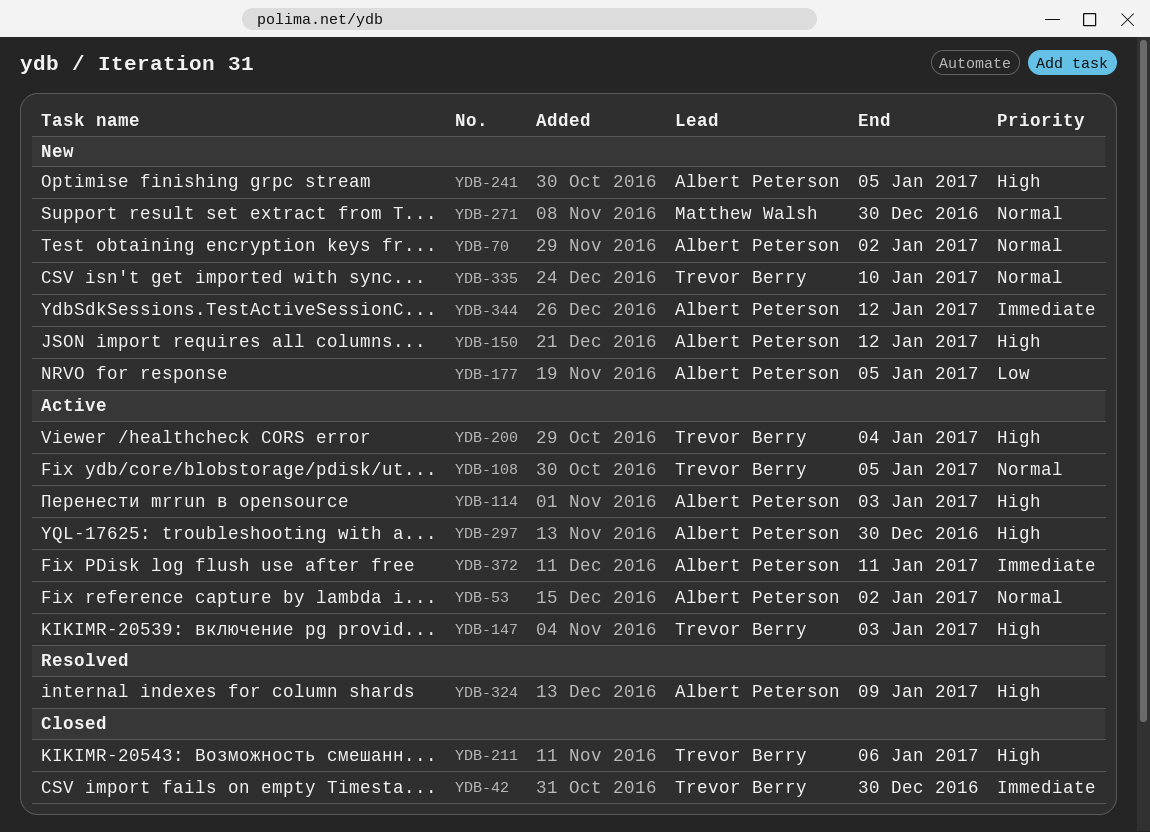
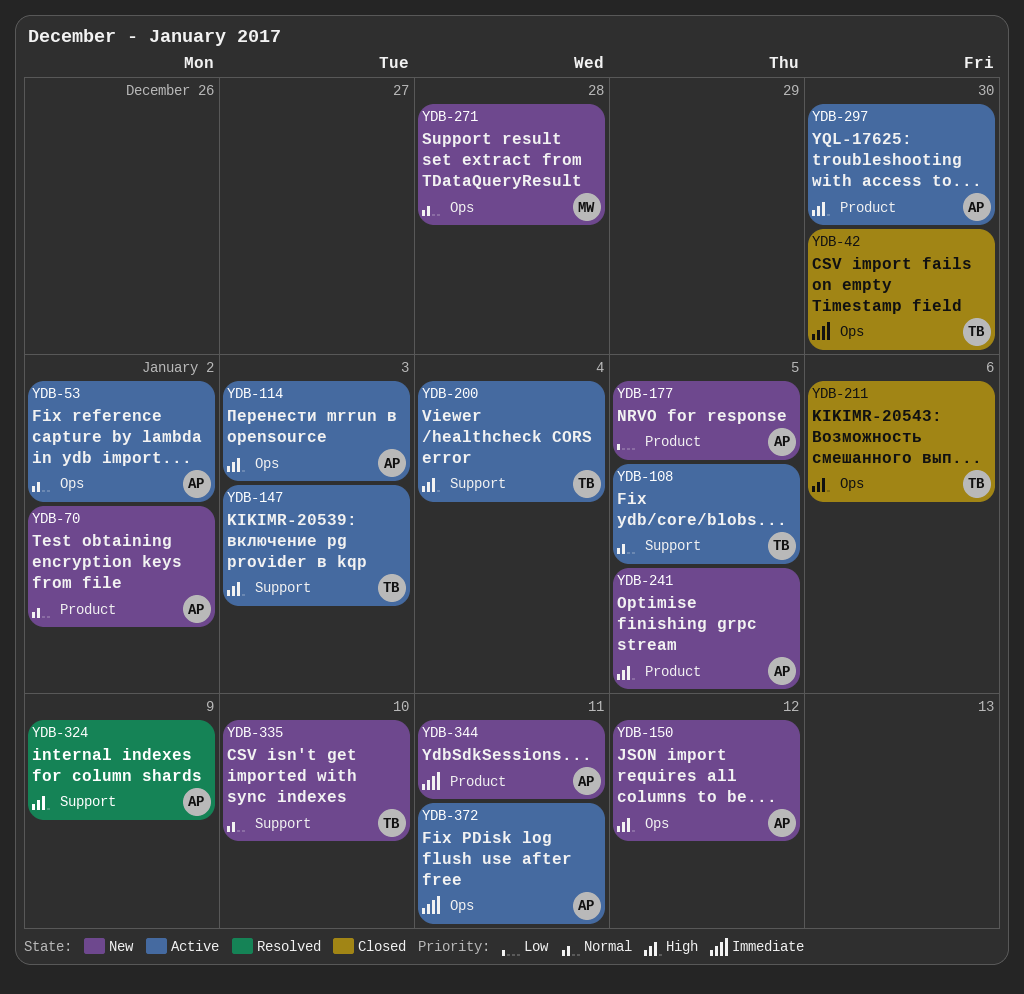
YDB-271, due: Dec 30 -> Dec 28
YDB-344, due: Jan 12 -> Jan 11

